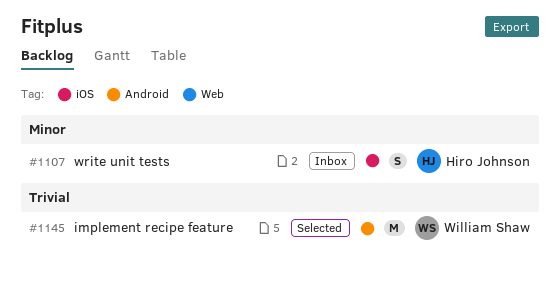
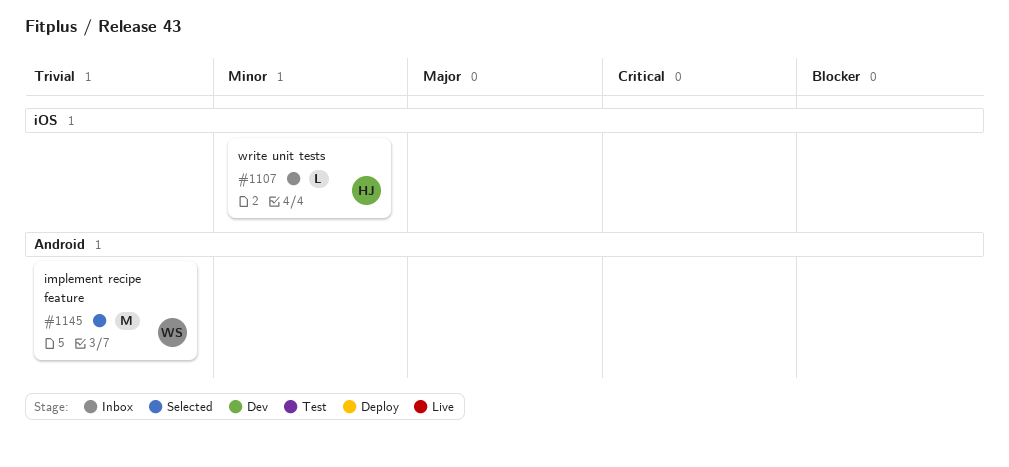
#1107, estimate: S -> L

